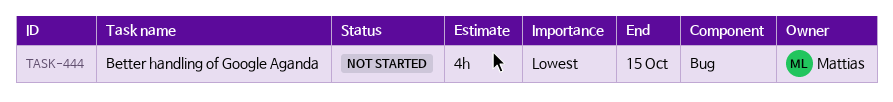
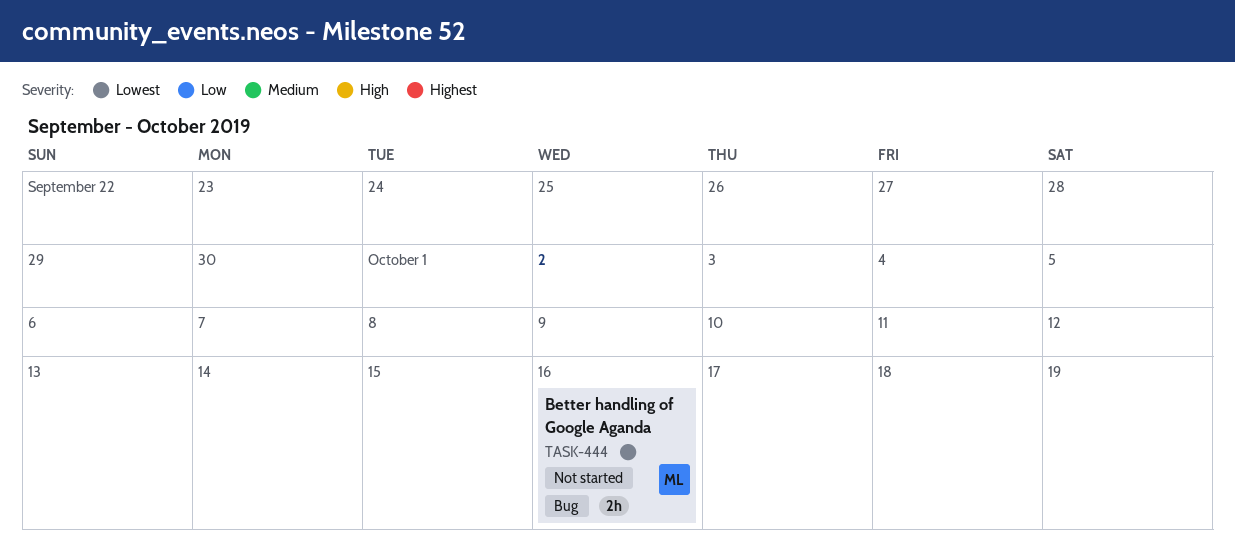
TASK-444, estimate: 4h -> 2h
TASK-444, due: Oct 15 -> Oct 16

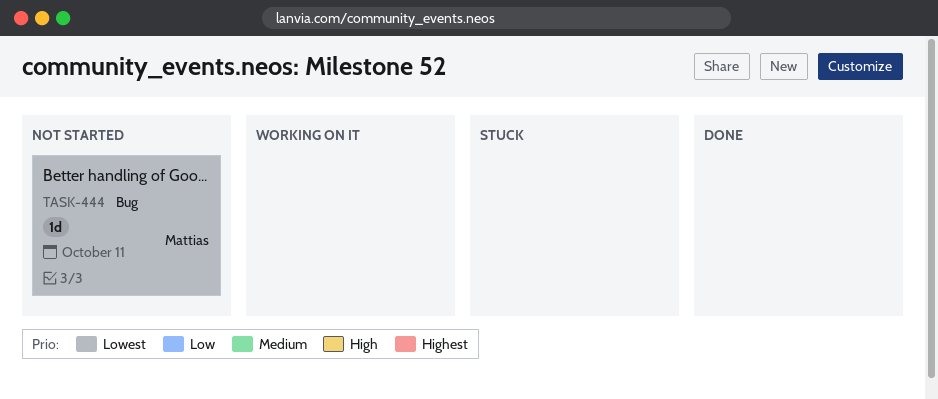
TASK-444, estimate: 2h -> 1d
TASK-444, due: Oct 16 -> Oct 11

